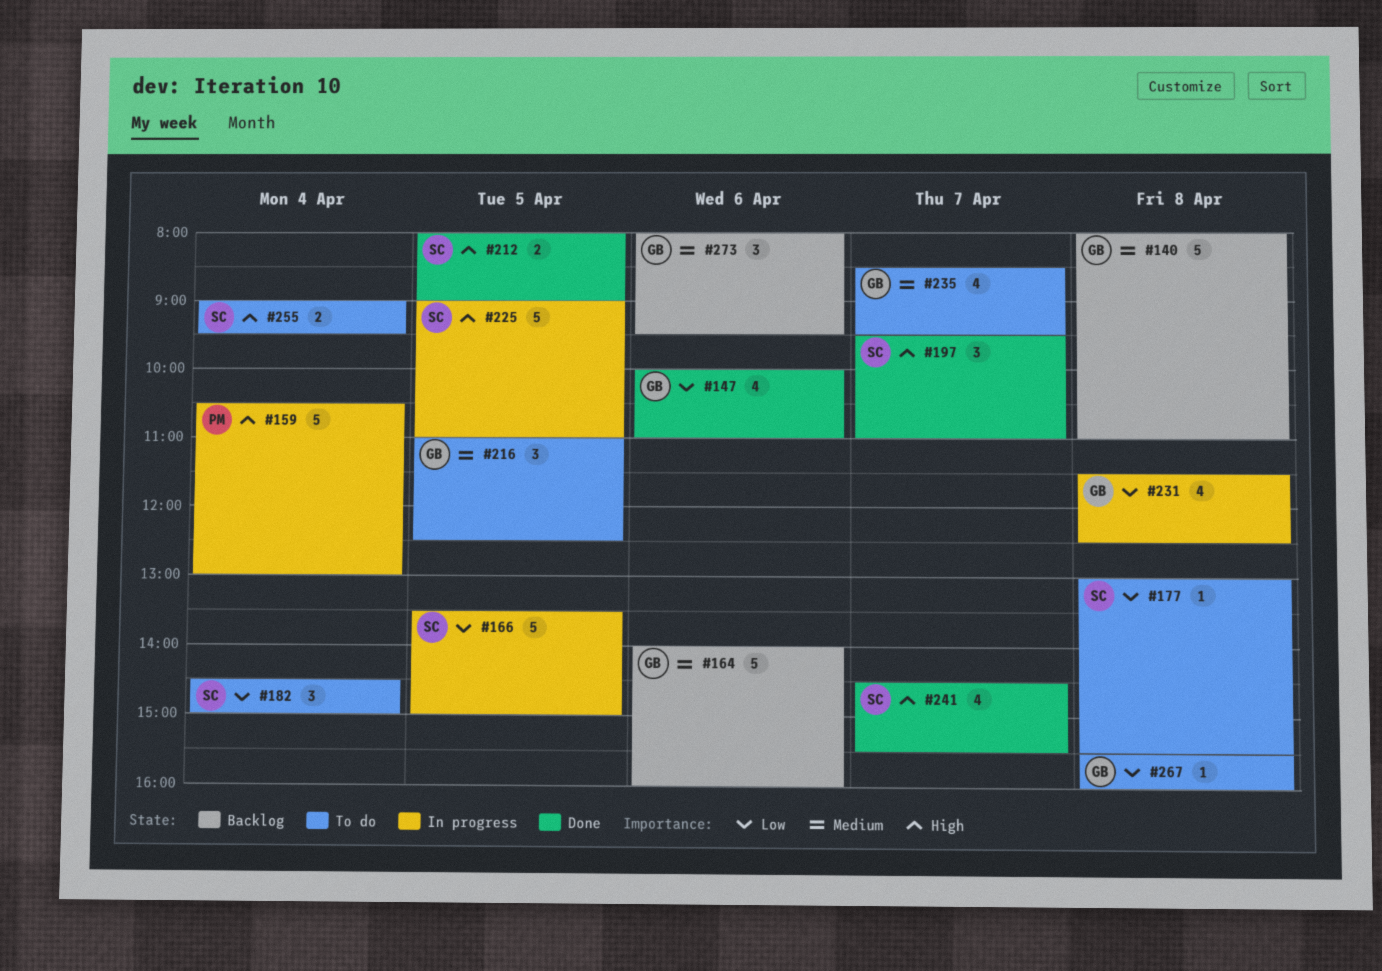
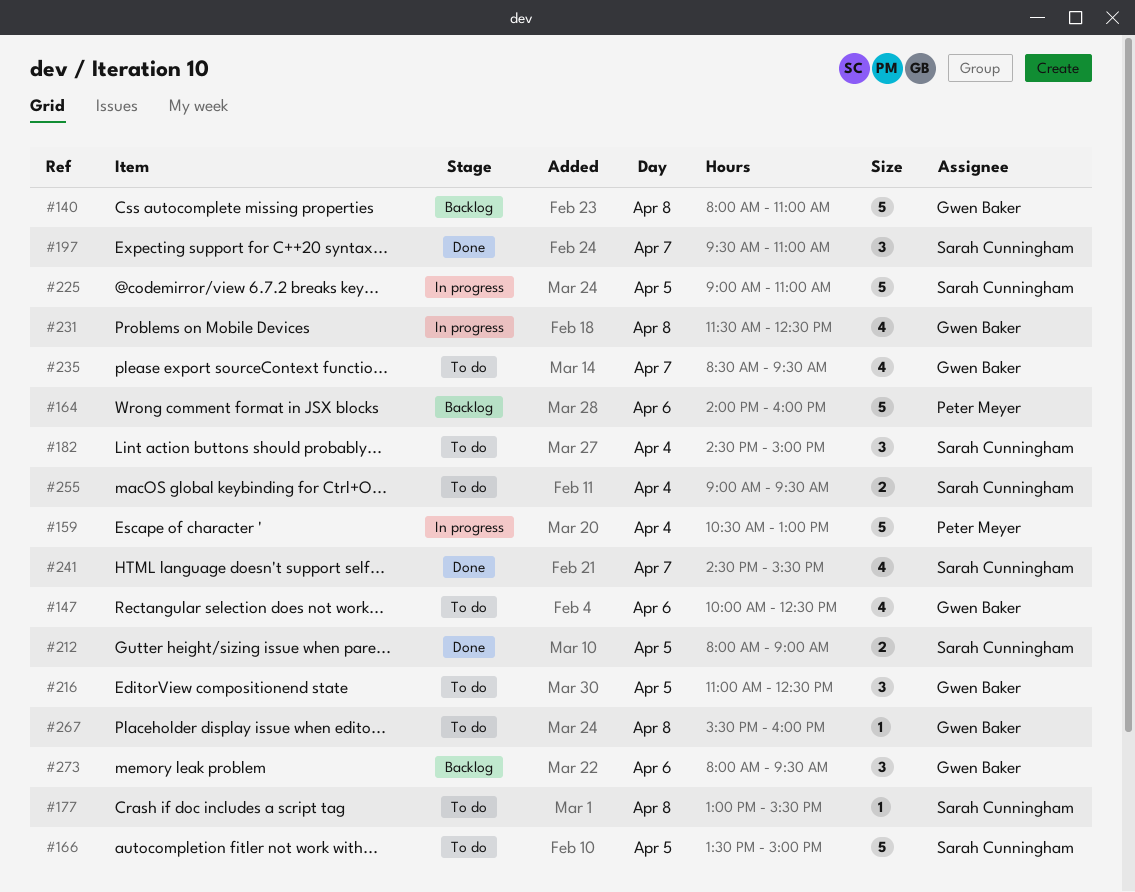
#147, status: Done -> To do
#147, ends: 11:00 -> 12:30
#164, owner: Gwen Baker -> Peter Meyer
#166, status: In progress -> To do

